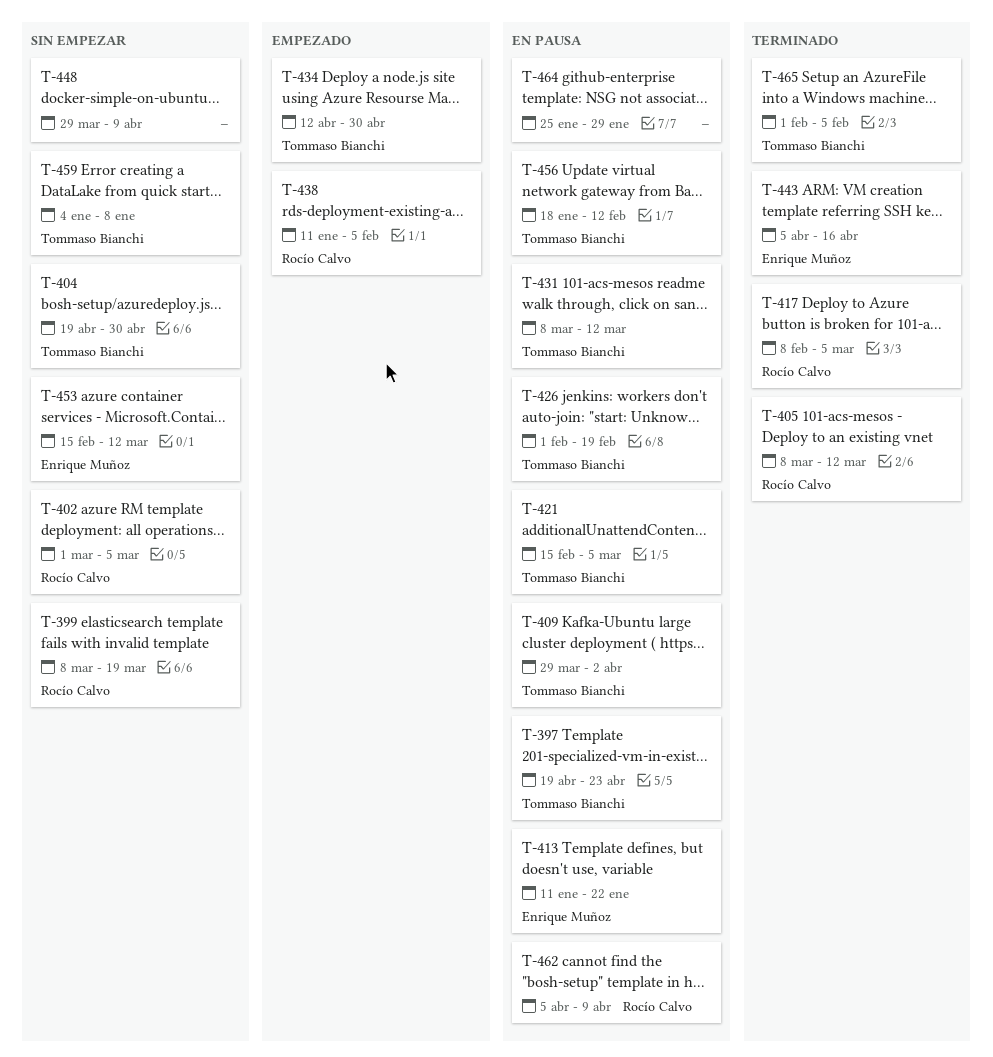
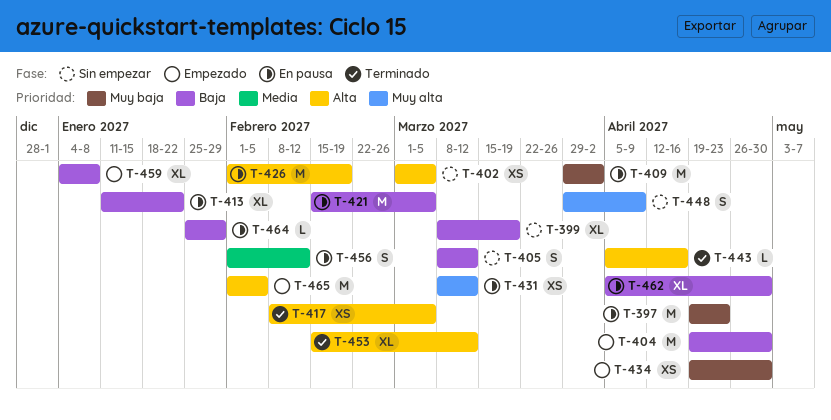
T-404, status: Sin empezar -> Empezado
T-405, status: Terminado -> Sin empezar
T-434, start: Apr 12 -> Apr 19
T-438: present -> none
T-453, status: Sin empezar -> Terminado
T-456, start: Jan 18 -> Feb 1
T-459, status: Sin empezar -> Empezado
T-462, due: Apr 9 -> Apr 30
T-465, status: Terminado -> Empezado

